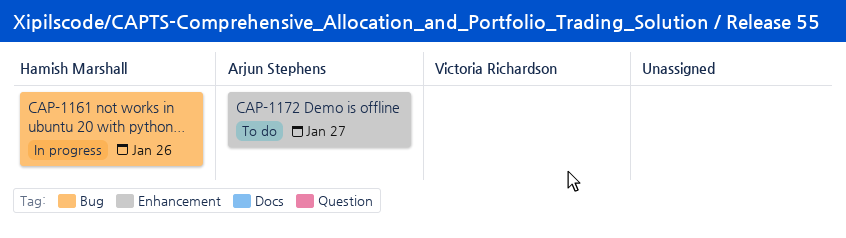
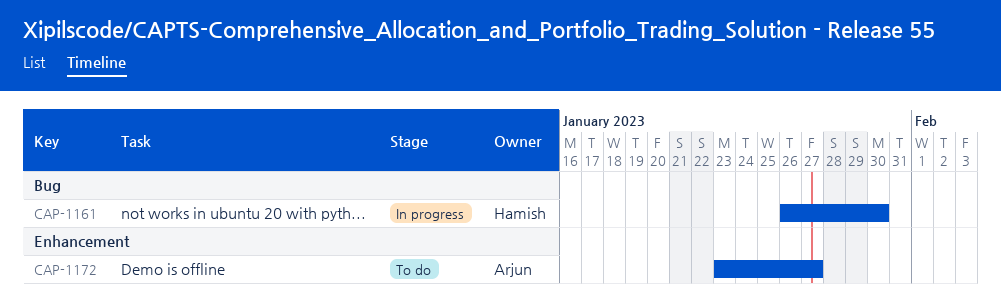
CAP-1161, due: Jan 26 -> Jan 30

